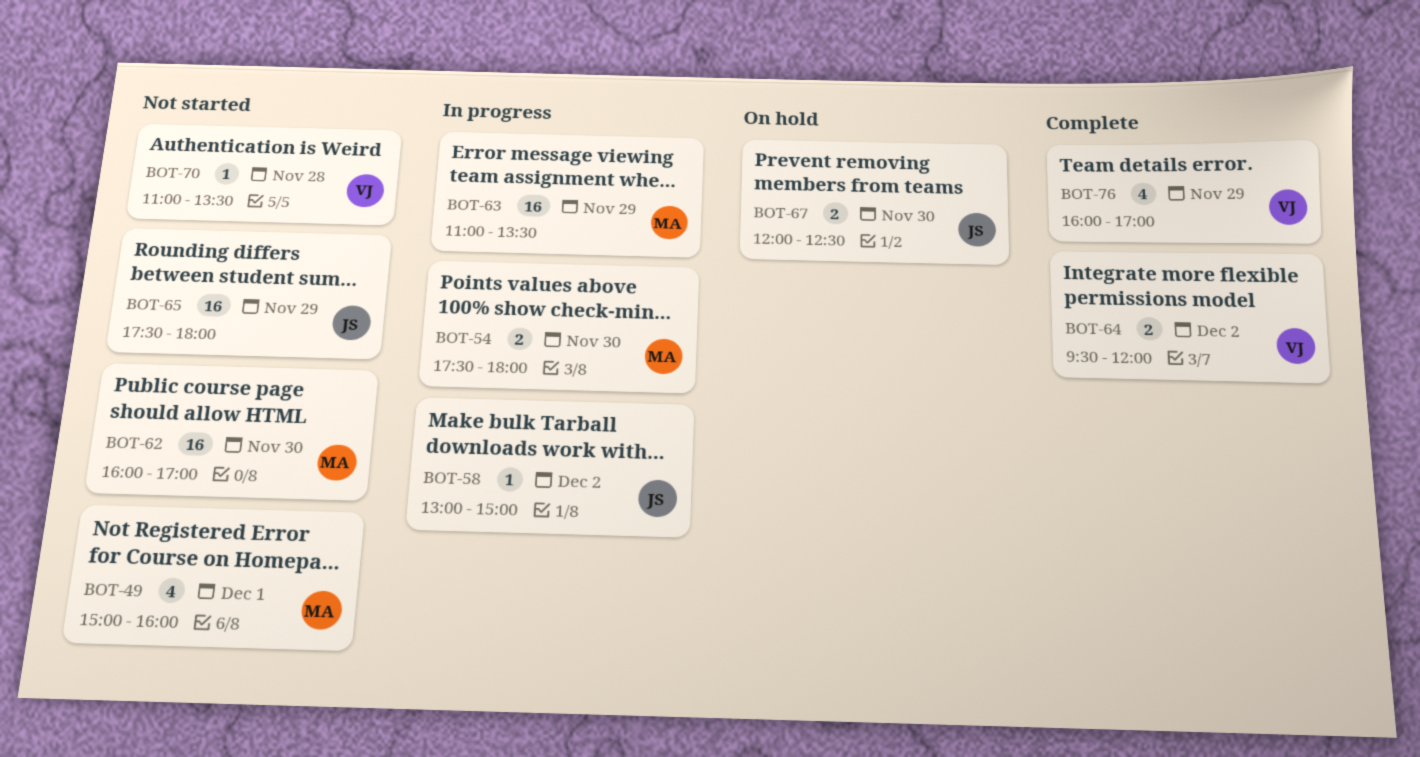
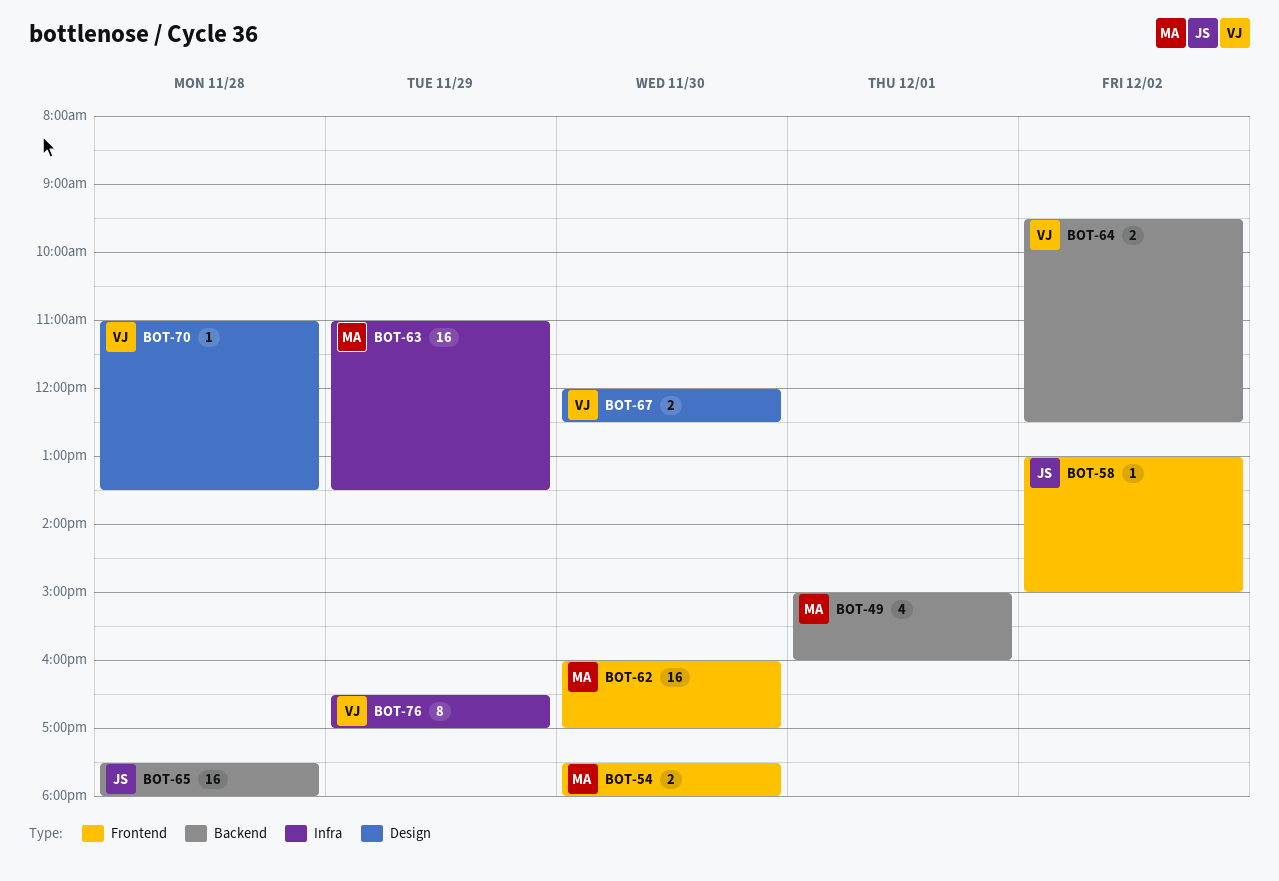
BOT-64, ends: 12:00 -> 12:30
BOT-65, day: Nov 29 -> Nov 28
BOT-67, owner: JS -> VJ
BOT-76, estimate: 4 -> 8
BOT-76, begins: 16:00 -> 16:30

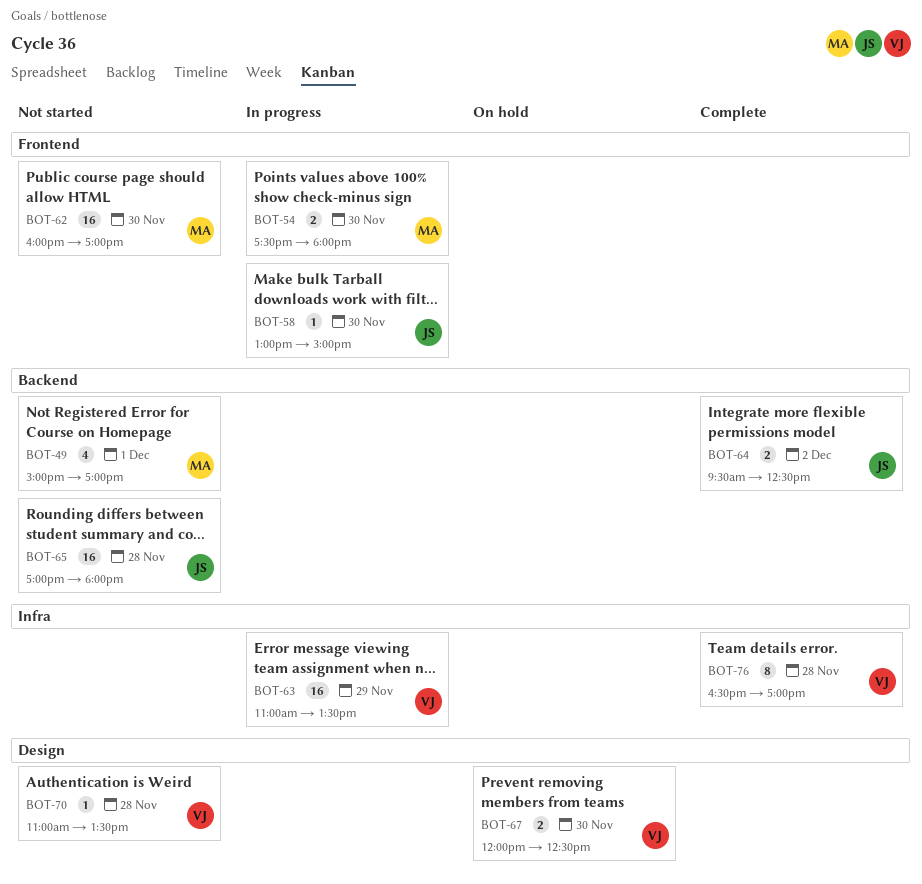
BOT-49, ends: 16:00 -> 17:00
BOT-58, day: Dec 2 -> Nov 30
BOT-63, owner: MA -> VJ
BOT-64, owner: VJ -> JS
BOT-65, begins: 17:30 -> 17:00
BOT-76, day: Nov 29 -> Nov 28

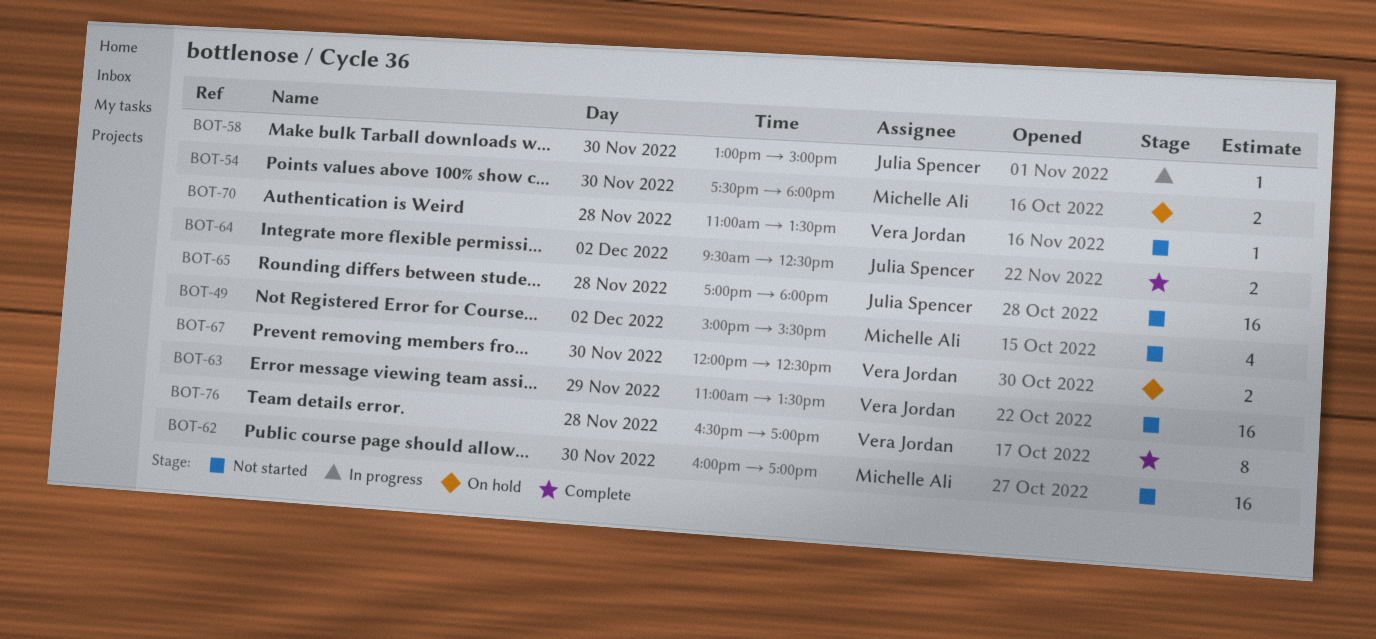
BOT-49, day: Dec 1 -> Dec 2
BOT-49, ends: 17:00 -> 15:30
BOT-54, status: In progress -> On hold
BOT-63, status: In progress -> Not started

